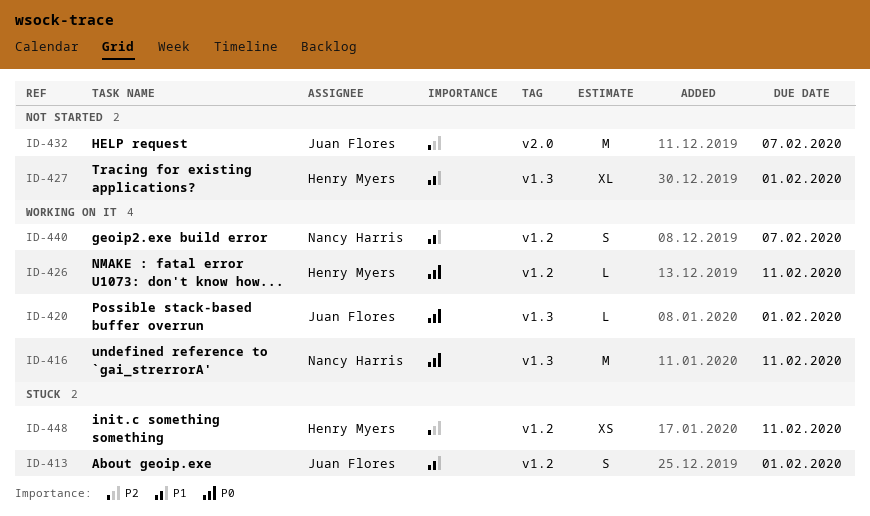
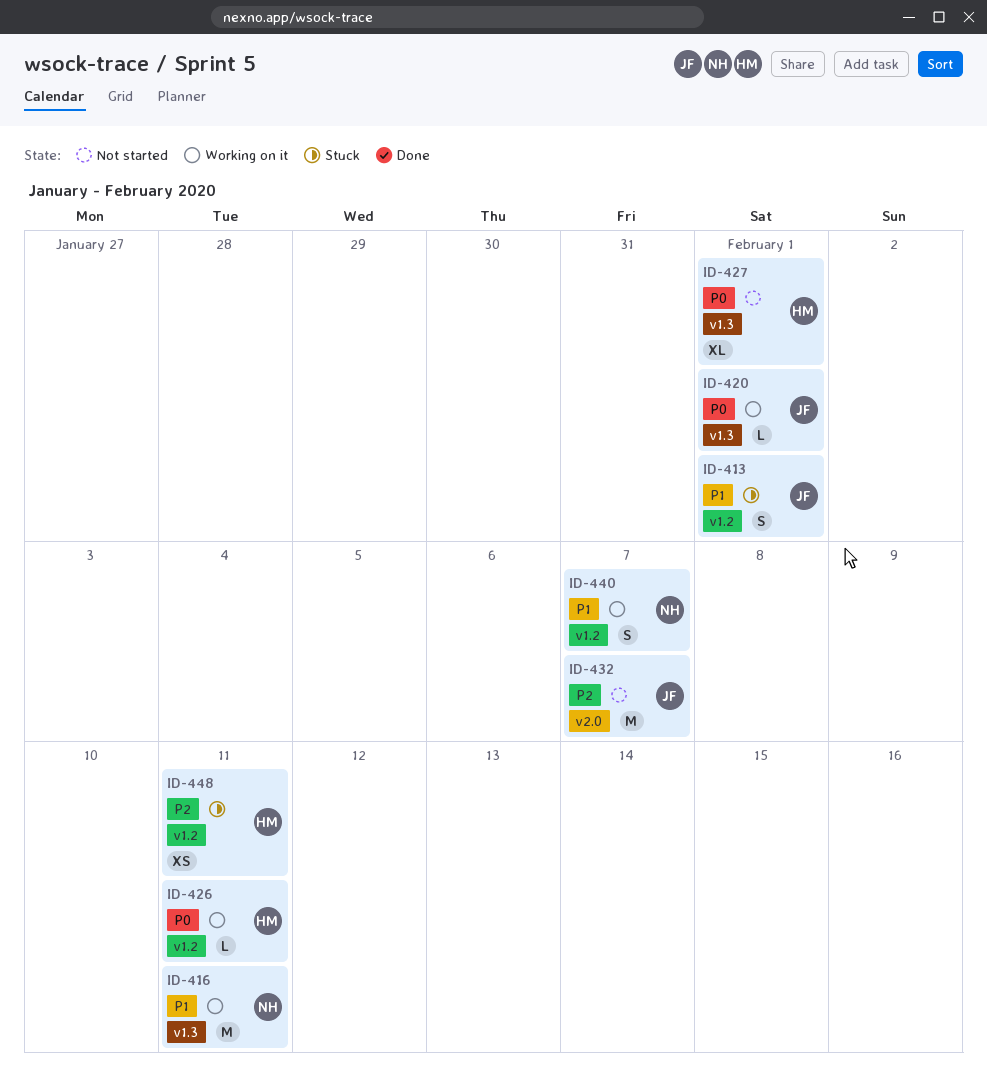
ID-416, priority: P0 -> P1
ID-427, priority: P1 -> P0

